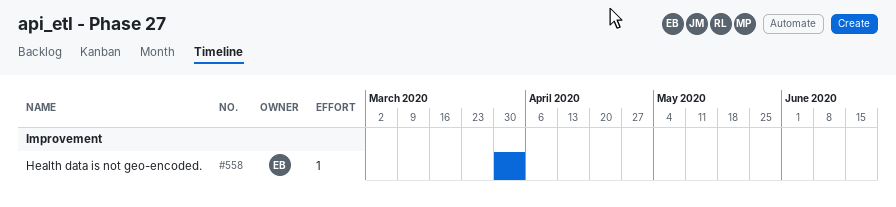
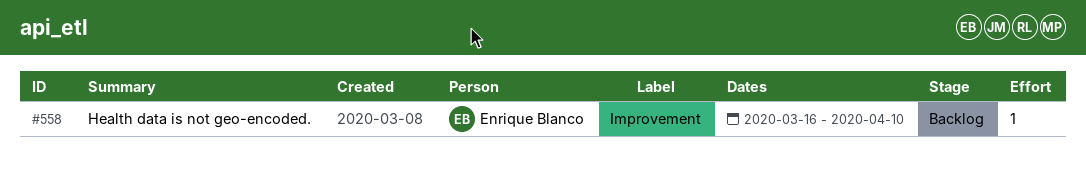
#558, start: Mar 30 -> Mar 16
#558, due: Apr 3 -> Apr 10

